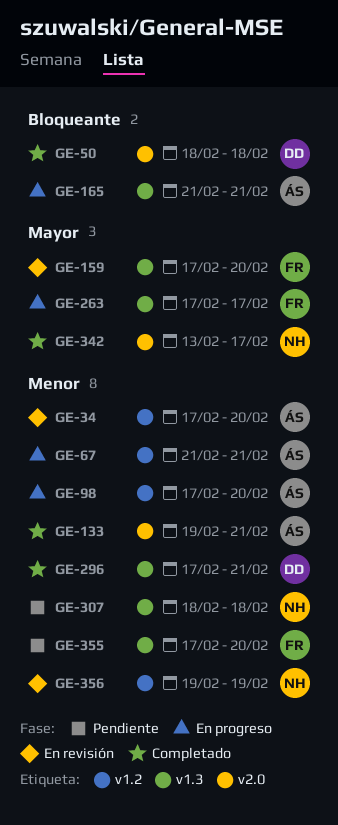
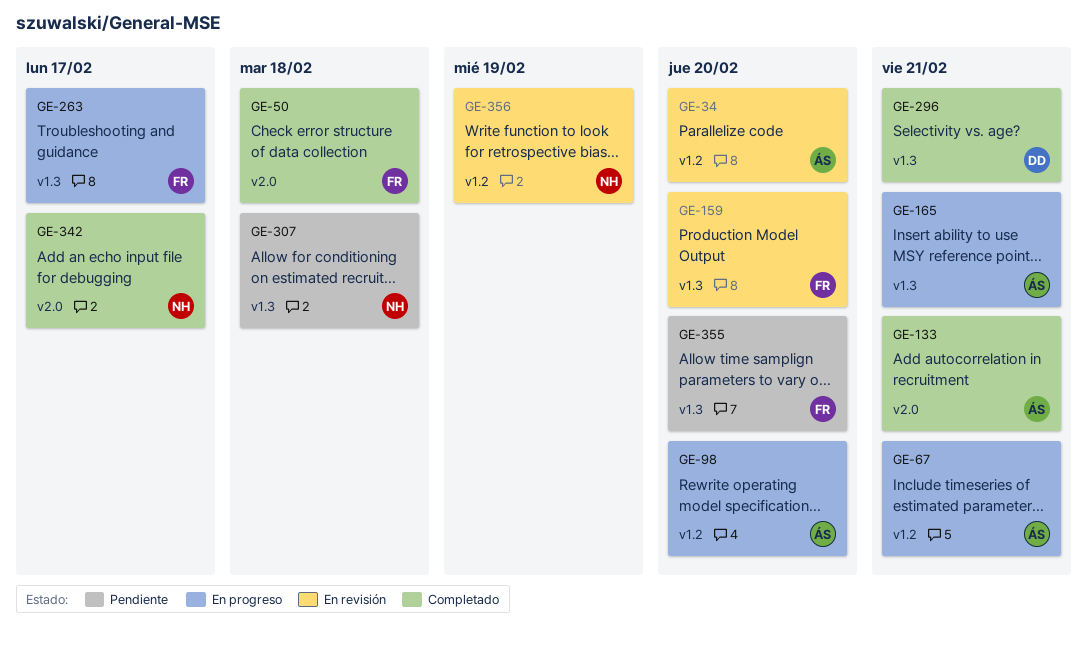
GE-50, owner: DD -> FR

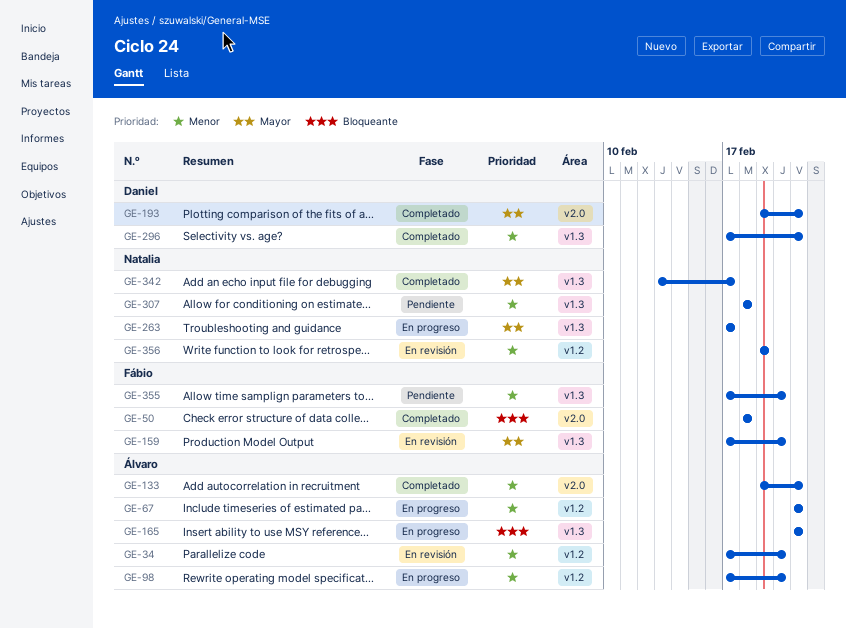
GE-193: none -> present
GE-263, owner: Fábio -> Natalia
GE-342, label: v2.0 -> v1.3

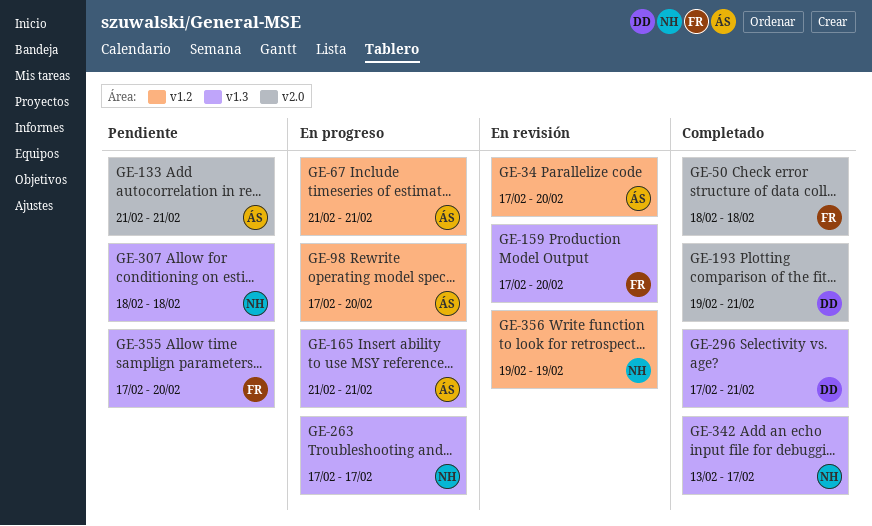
GE-133, status: Completado -> Pendiente
GE-133, start: Feb 19 -> Feb 21

